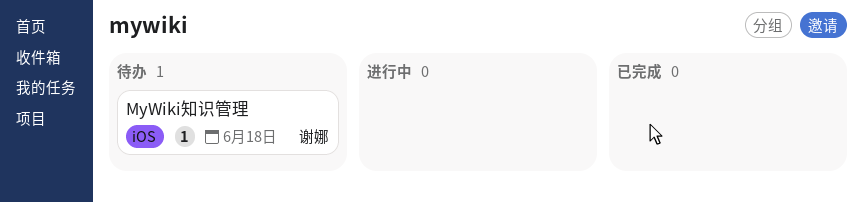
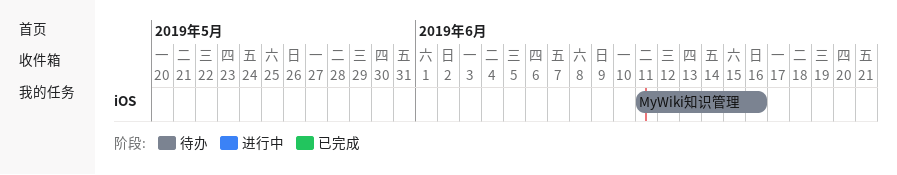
MyWiki知识管理, due: Jun 18 -> Jun 16

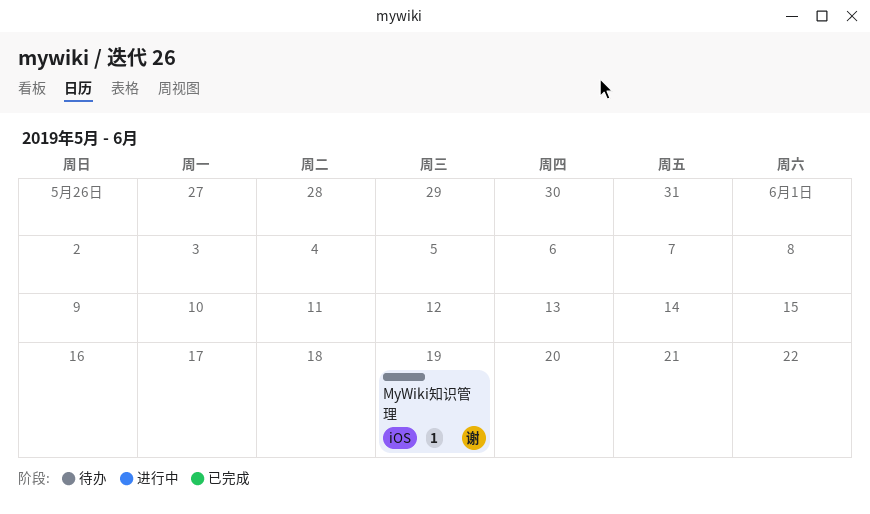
MyWiki知识管理, due: Jun 16 -> Jun 19

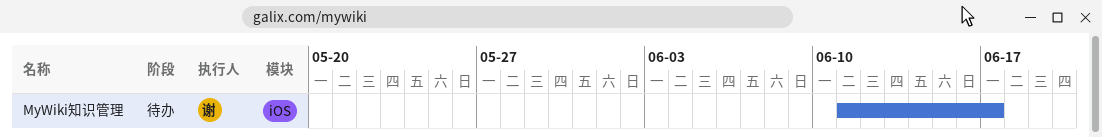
MyWiki知识管理, due: Jun 19 -> Jun 17

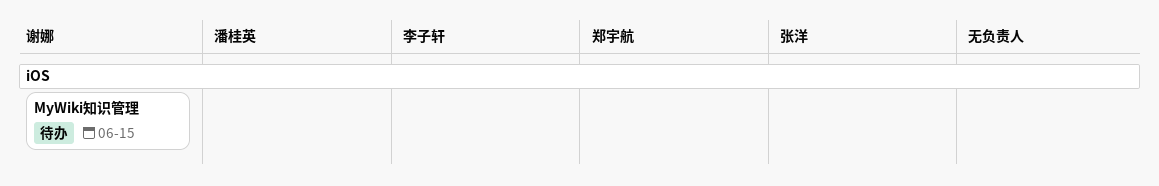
MyWiki知识管理, due: Jun 17 -> Jun 15

